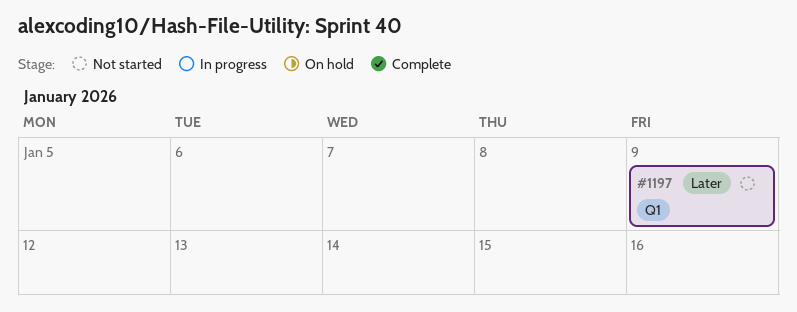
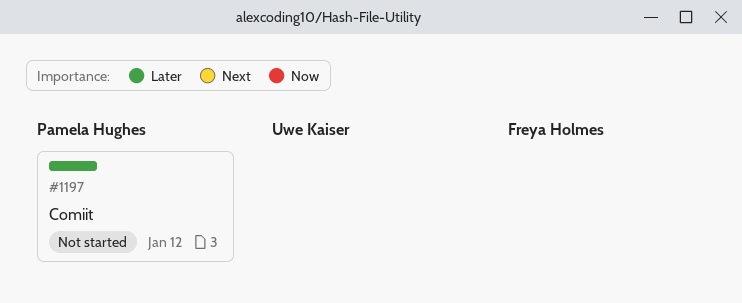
#1197, due: Jan 9 -> Jan 12

